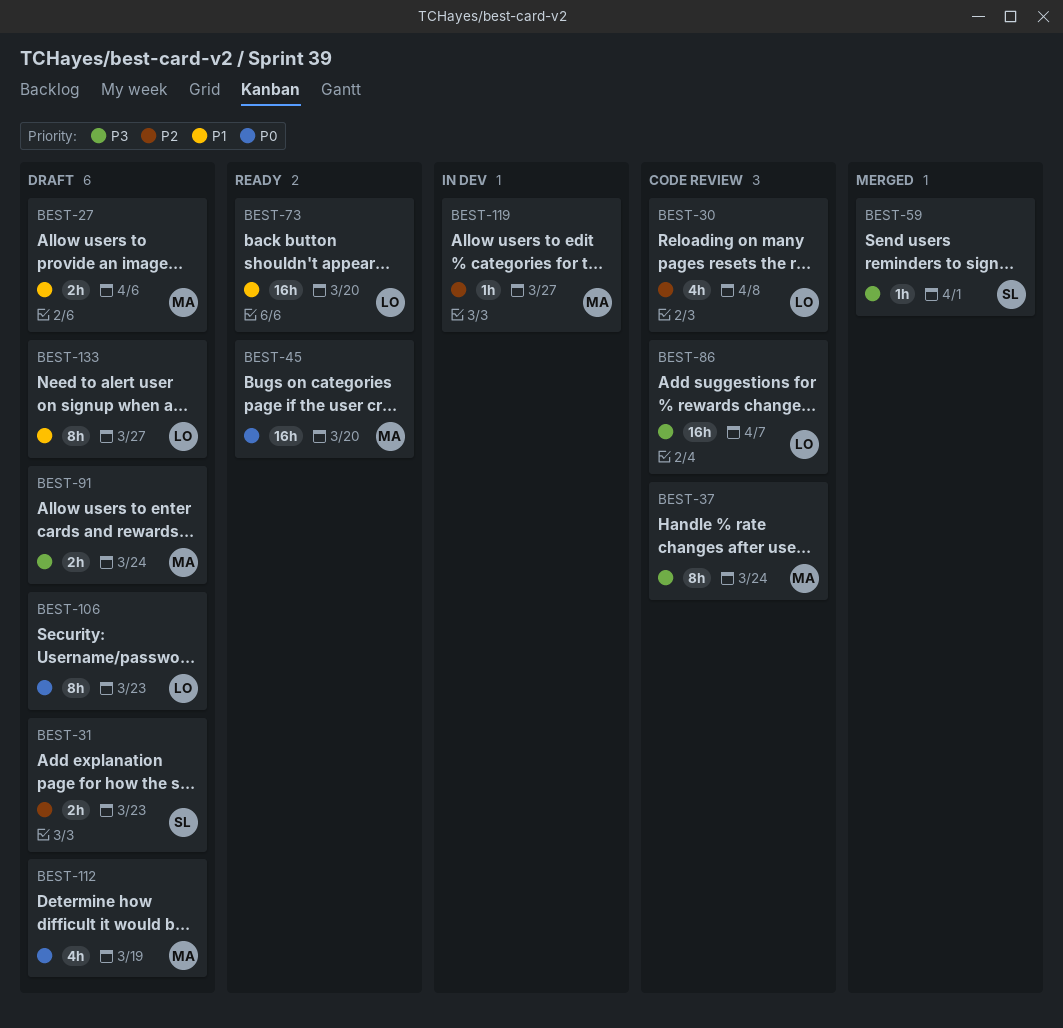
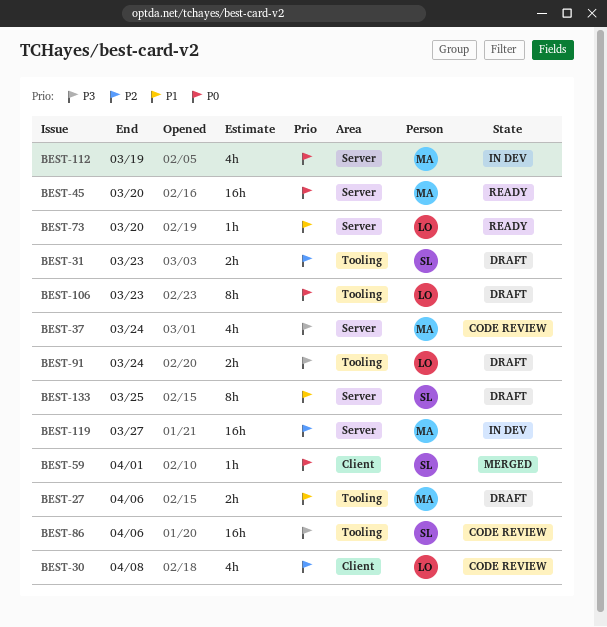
BEST-37, estimate: 8h -> 4h
BEST-59, priority: P3 -> P0
BEST-73, estimate: 16h -> 1h
BEST-86, owner: LO -> SL
BEST-86, due: Apr 7 -> Apr 6
BEST-91, owner: MA -> LO
BEST-112, status: Draft -> In dev
BEST-119, estimate: 1h -> 16h
BEST-133, owner: LO -> SL
BEST-133, due: Mar 27 -> Mar 25

